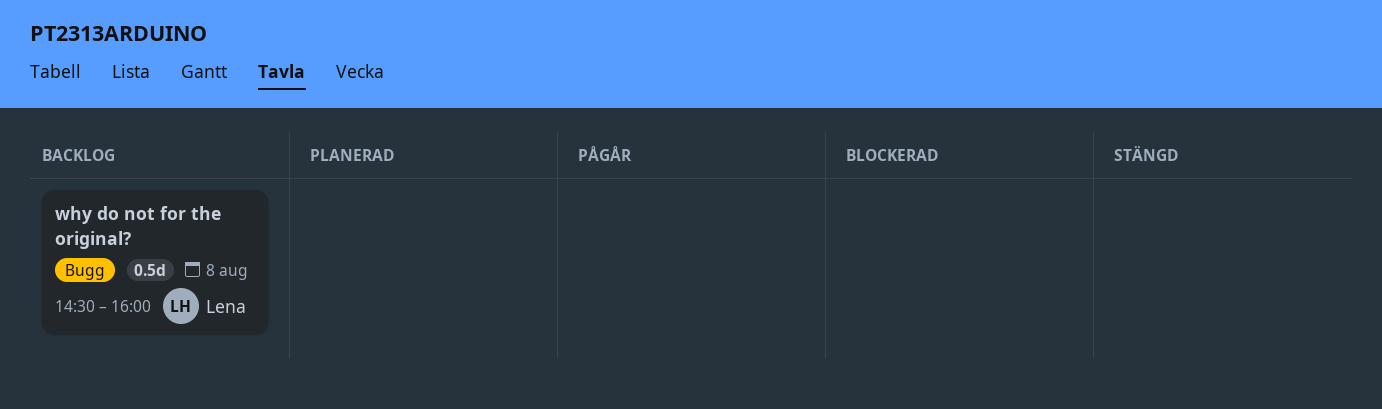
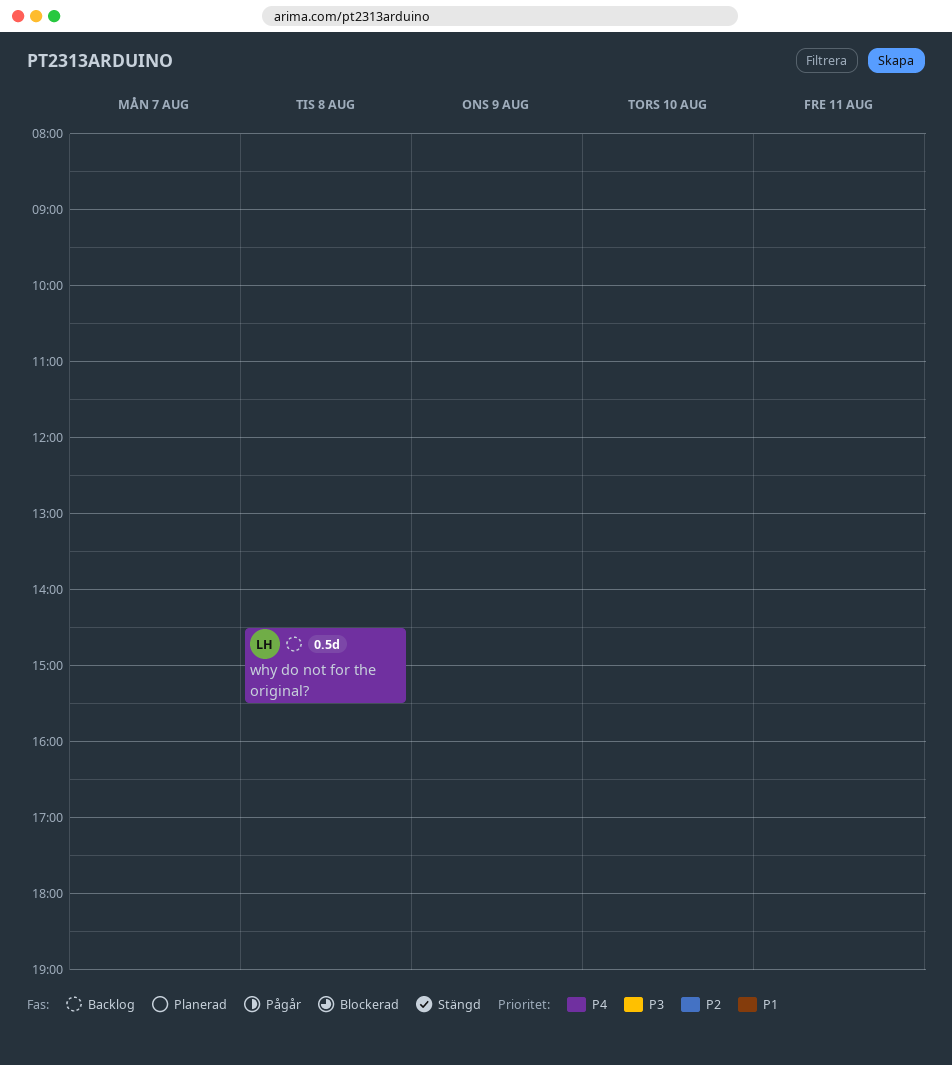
why do not for the original?, ends: 16:00 -> 15:30

